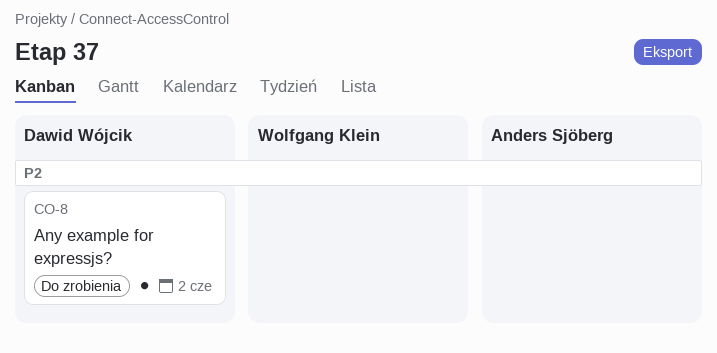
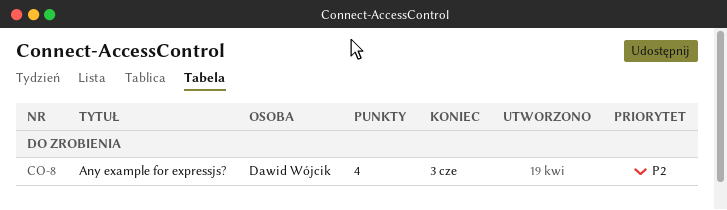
CO-8, estimate: 1 -> 4
CO-8, due: Jun 2 -> Jun 3

